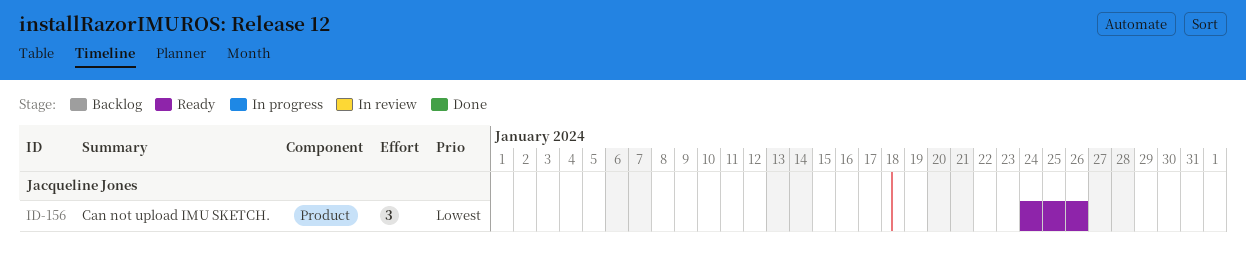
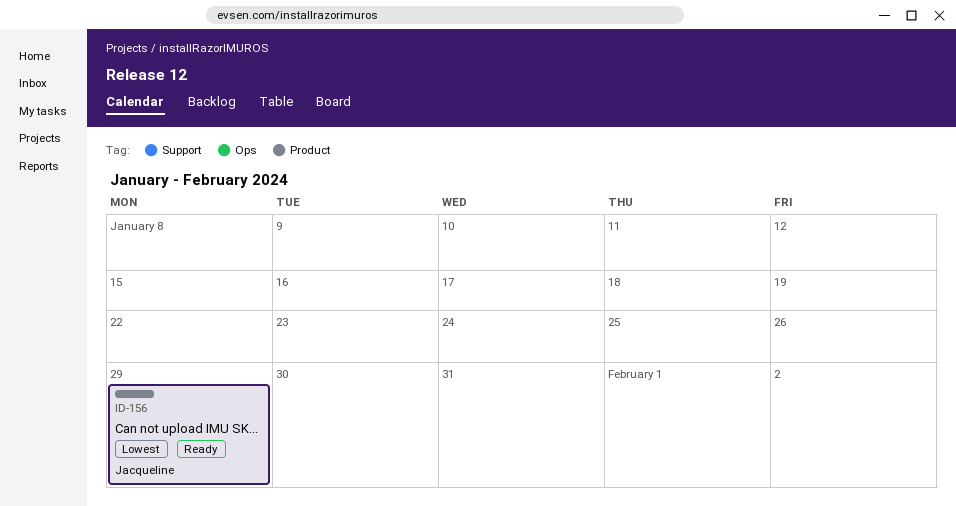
ID-156, due: Jan 26 -> Jan 29

